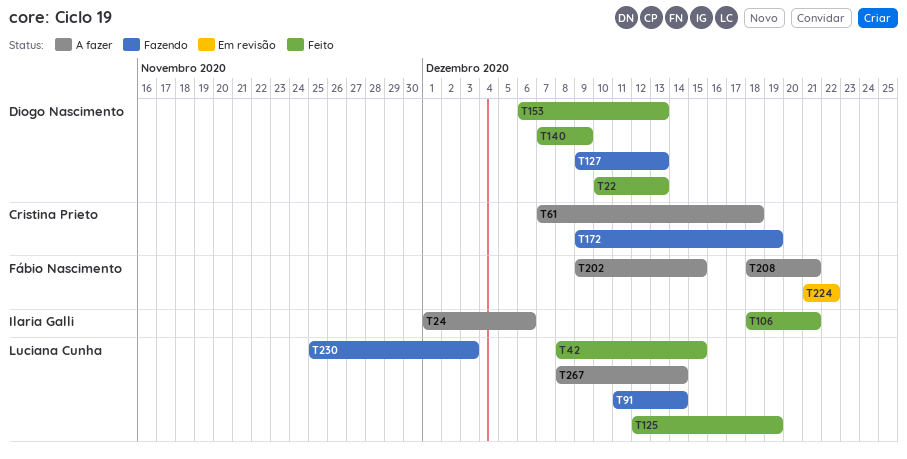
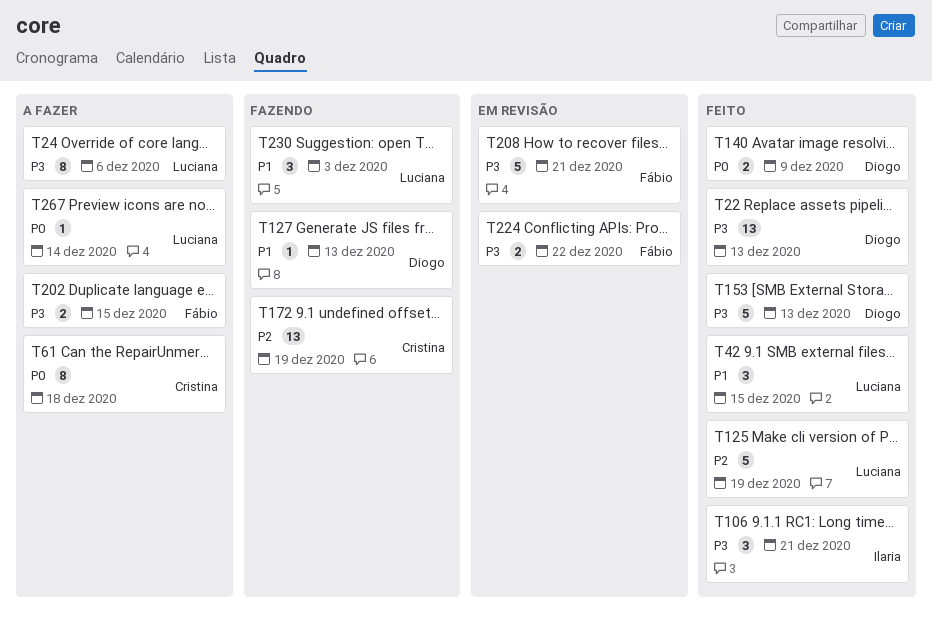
T24, owner: Ilaria Galli -> Luciana Cunha
T91: present -> none
T208, status: A fazer -> Em revisão

